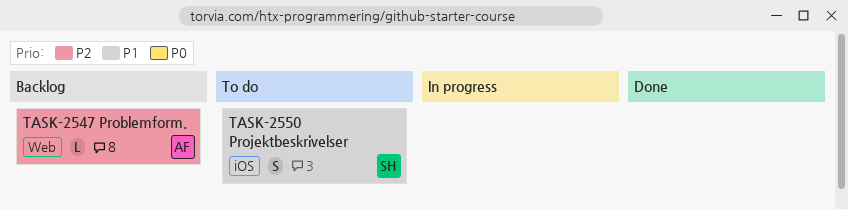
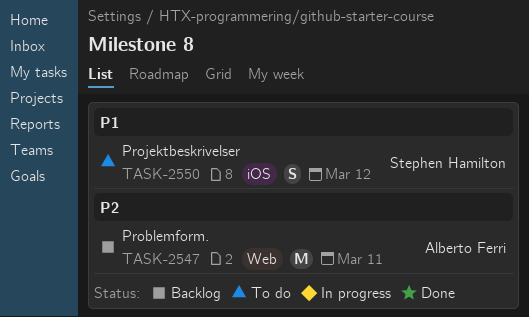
TASK-2547, estimate: L -> M

